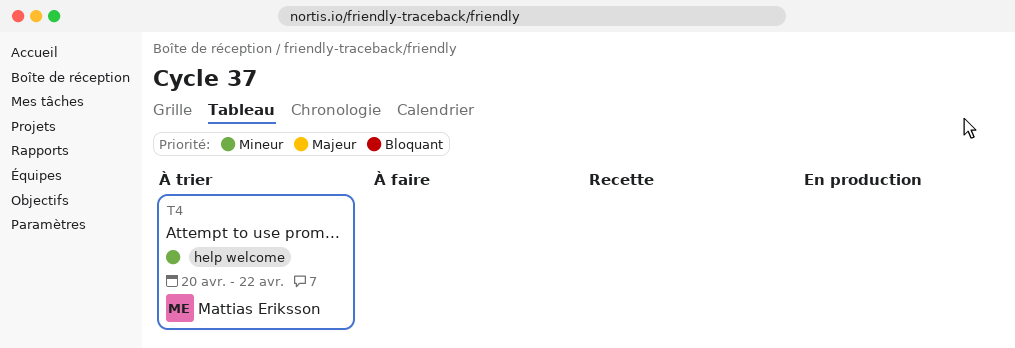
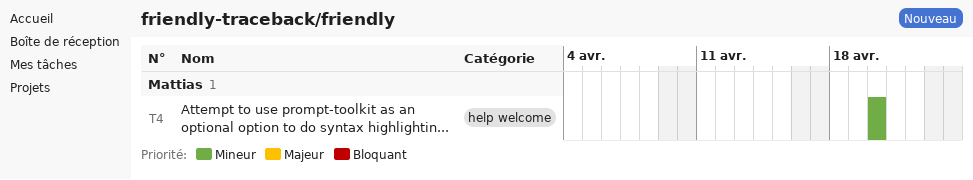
T4, due: Apr 22 -> Apr 20

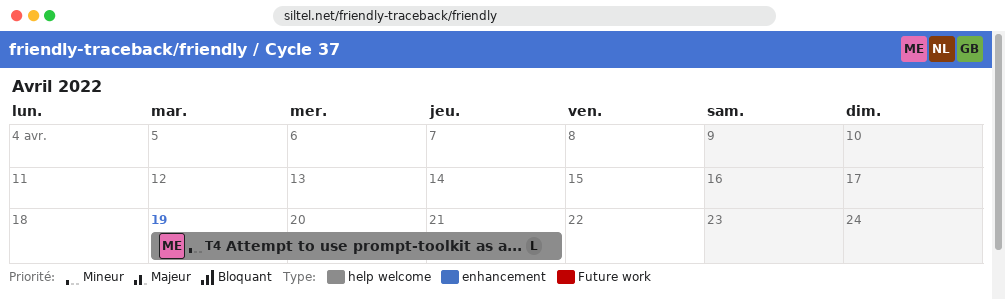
T4, start: Apr 20 -> Apr 19
T4, due: Apr 20 -> Apr 21

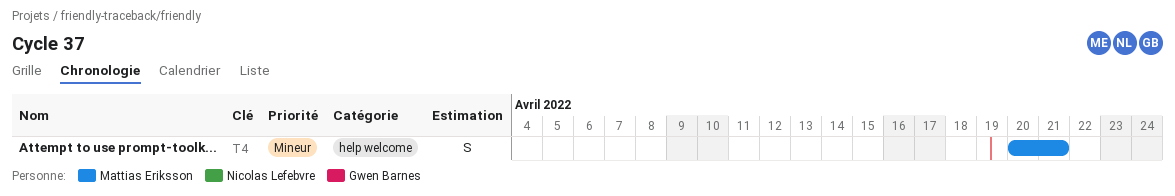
T4, estimate: L -> S
T4, start: Apr 19 -> Apr 20

